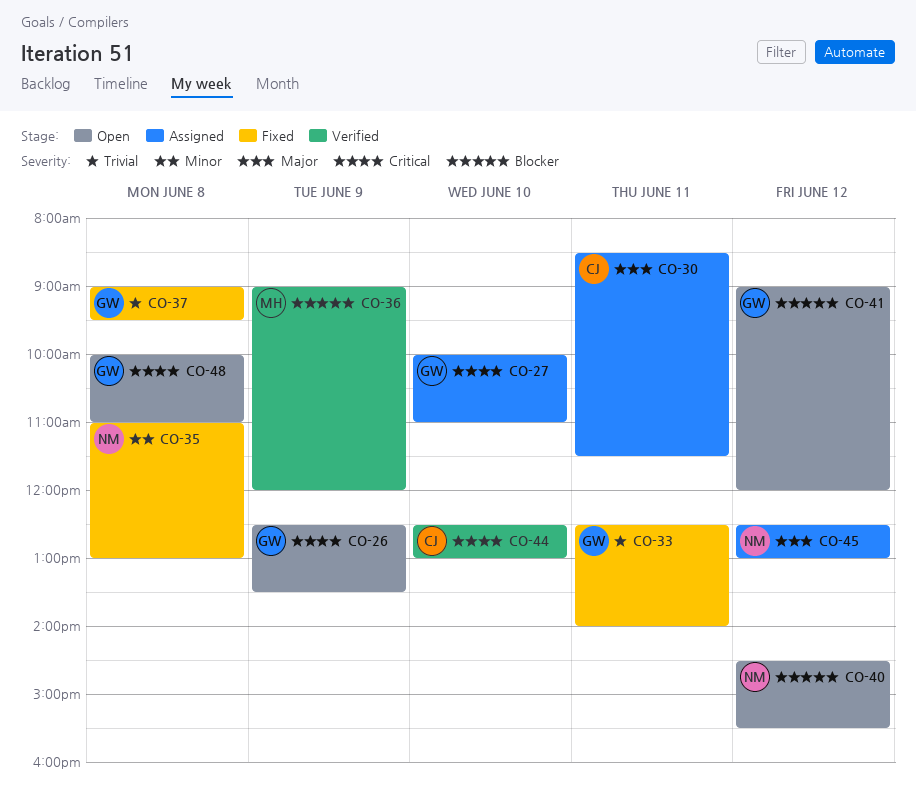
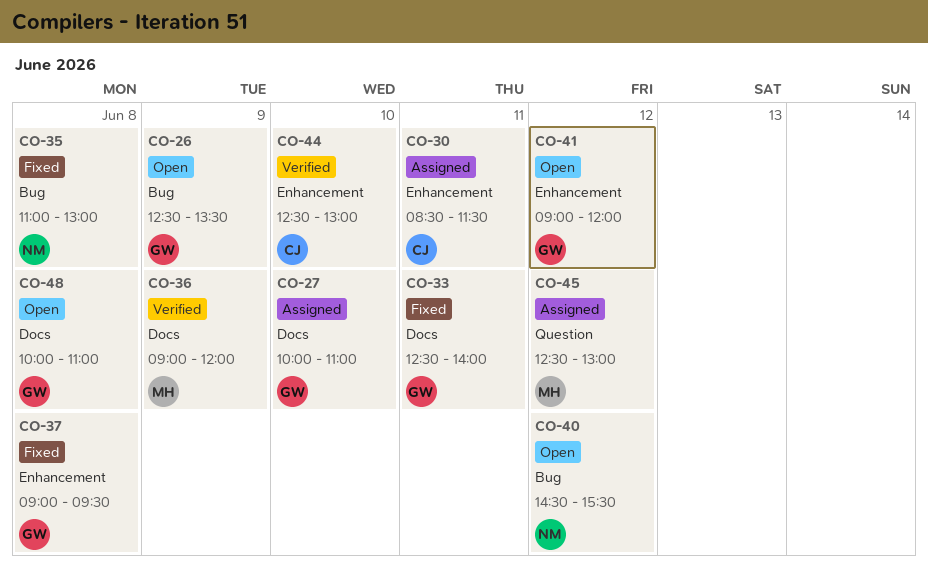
CO-45, owner: NM -> MH

